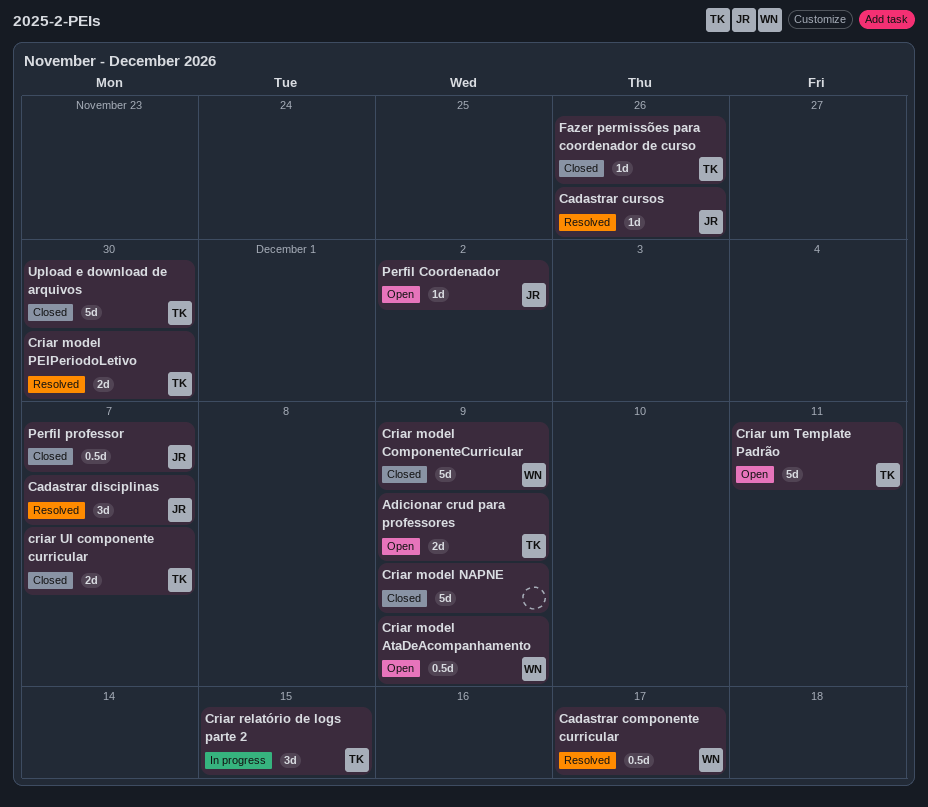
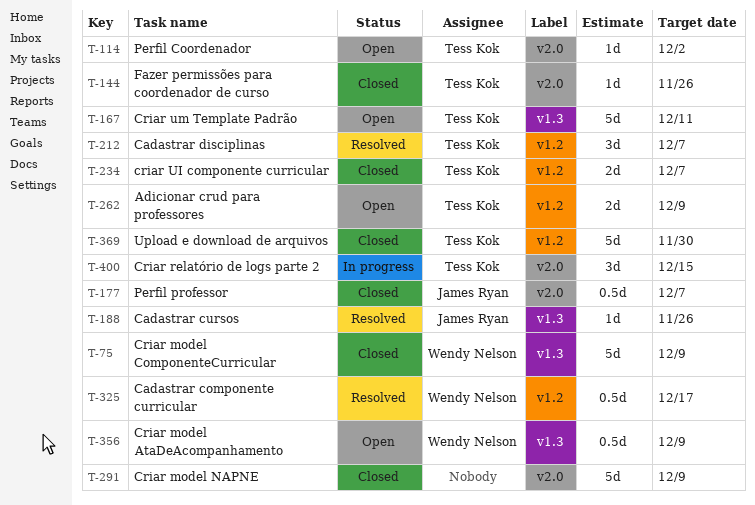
Cadastrar disciplinas, owner: James Ryan -> Tess Kok
Criar model PEIPeriodoLetivo: present -> none
Perfil Coordenador, owner: James Ryan -> Tess Kok

